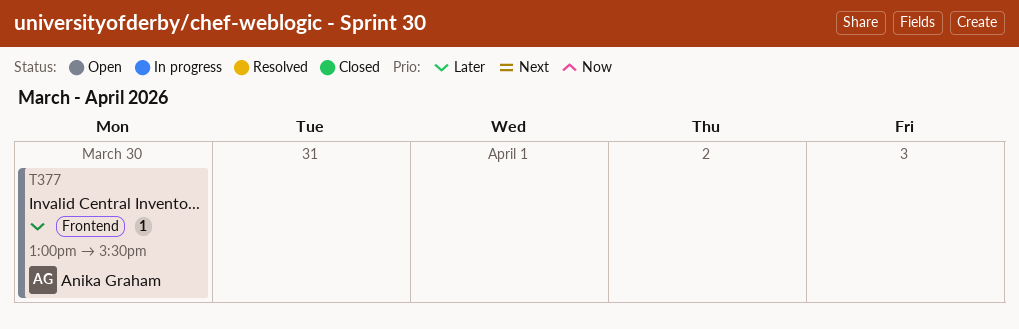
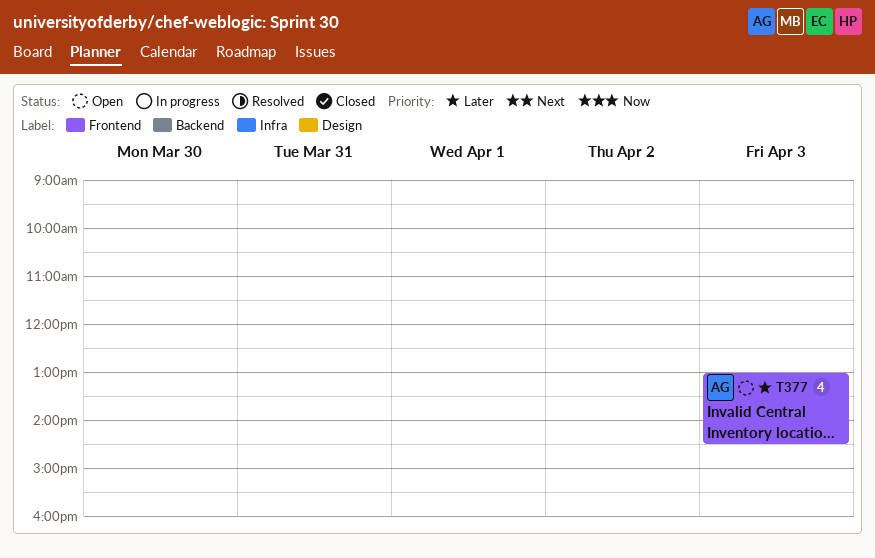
T377, estimate: 1 -> 4
T377, day: Mar 30 -> Apr 3
T377, ends: 15:30 -> 14:30

